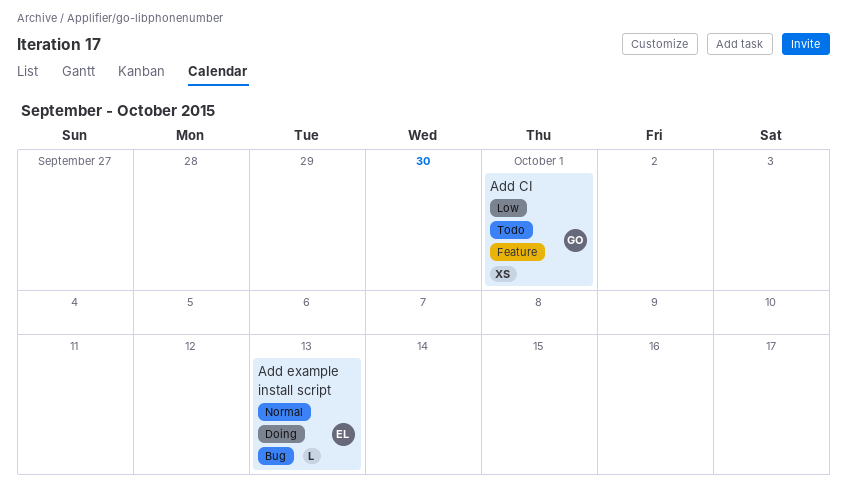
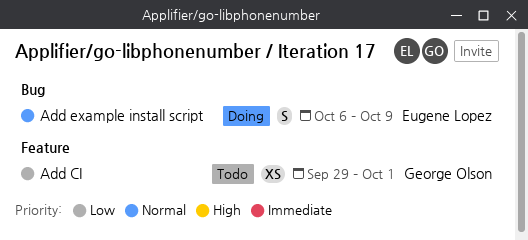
Add example install script, estimate: L -> S
Add example install script, due: Oct 13 -> Oct 9

